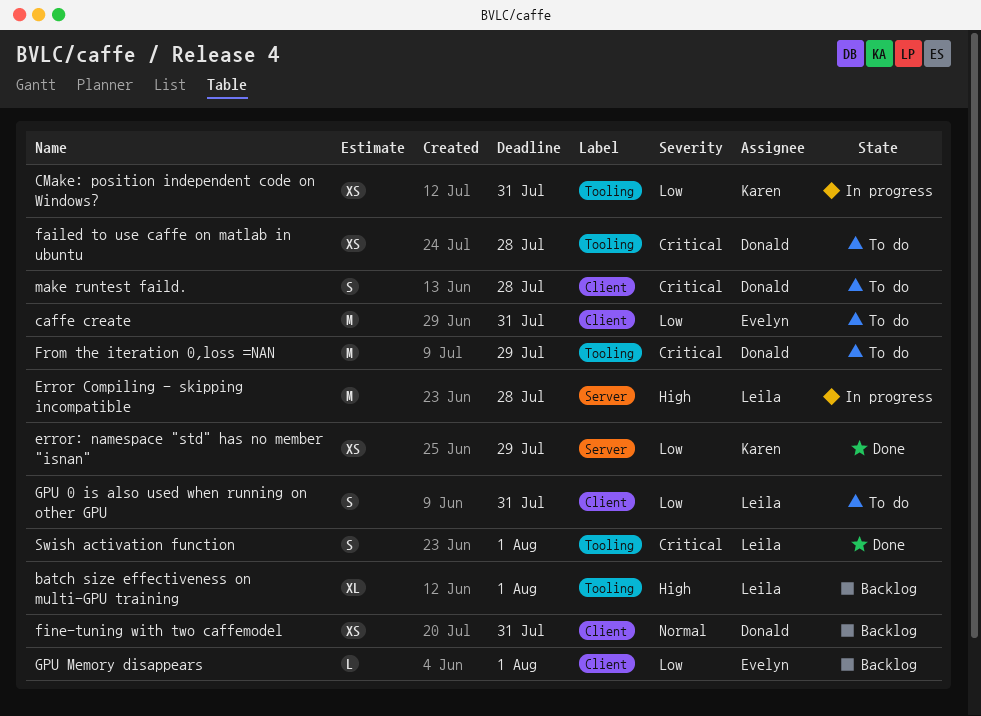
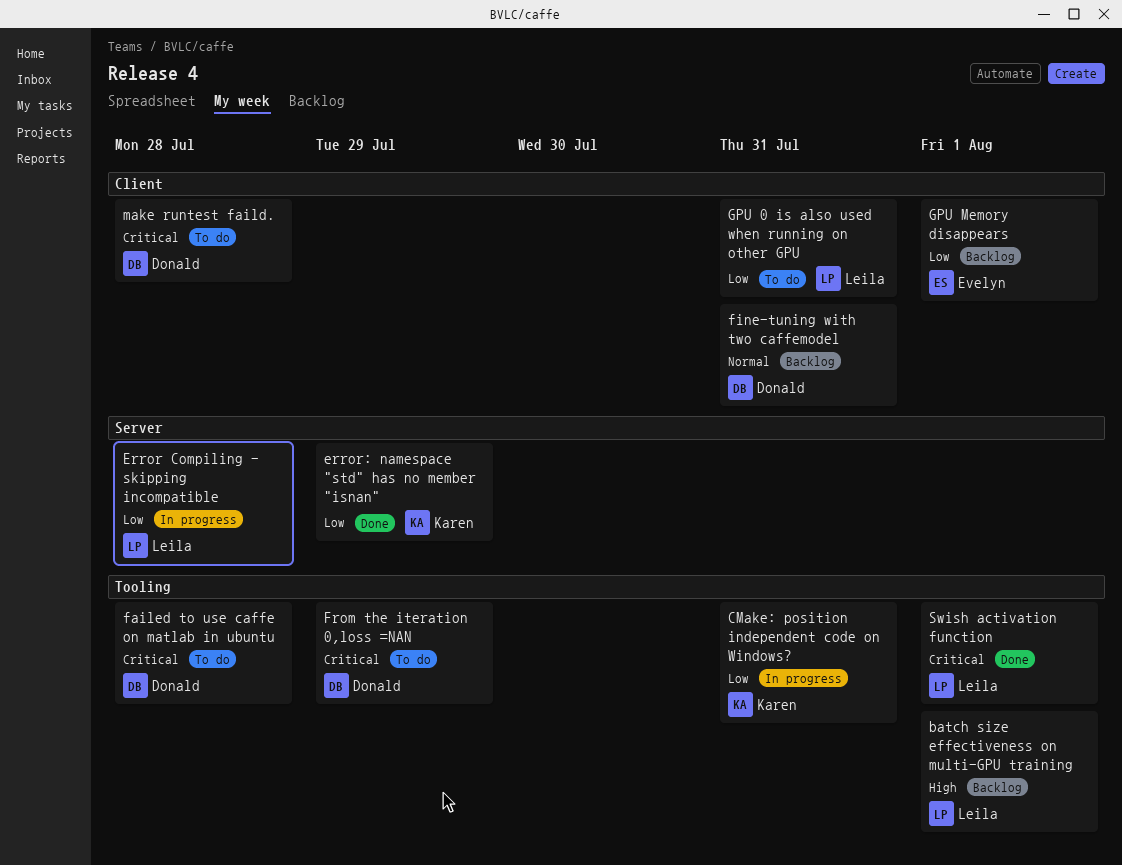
caffe create: present -> none
Error Compiling - skipping incompatible, priority: High -> Low

